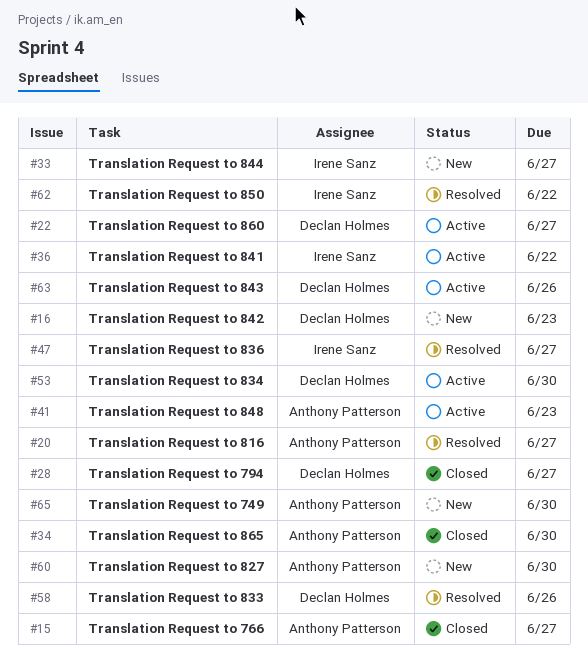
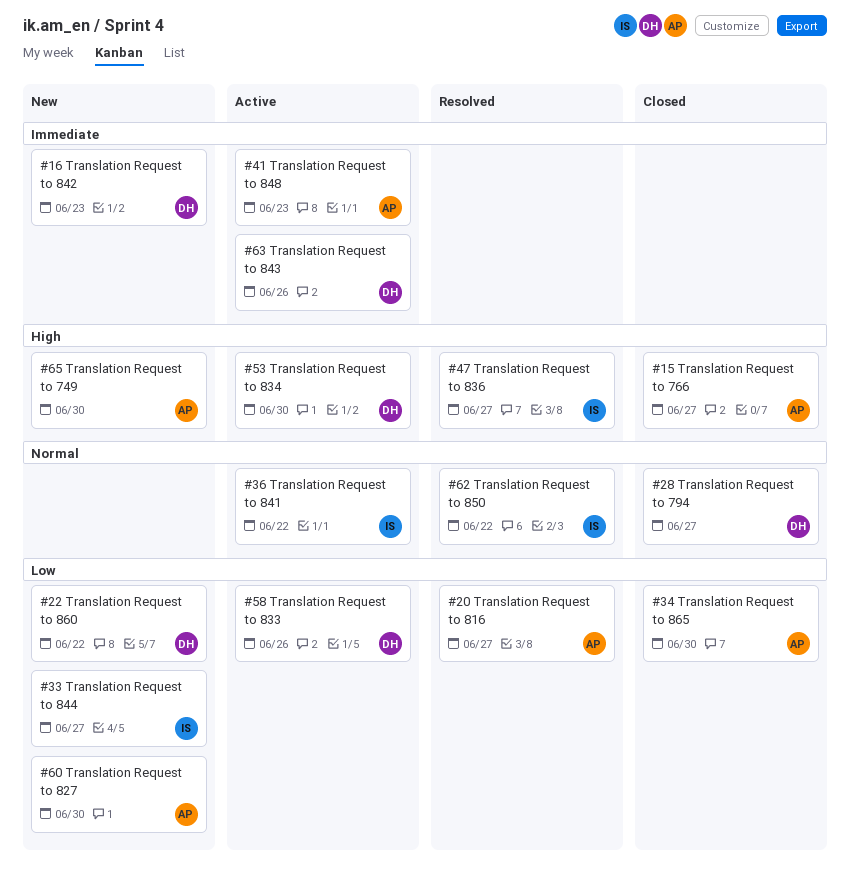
#22, status: Active -> New
#22, due: Jun 27 -> Jun 22
#58, status: Resolved -> Active

